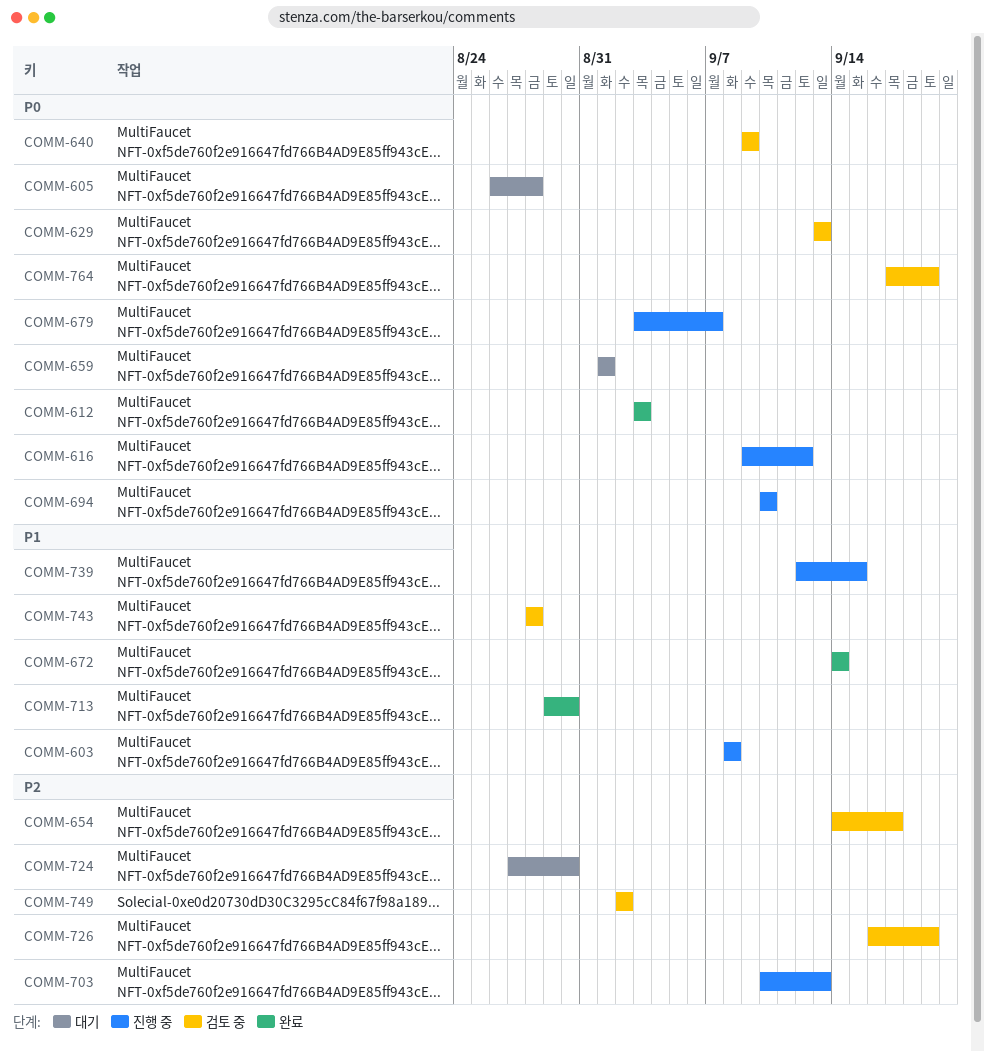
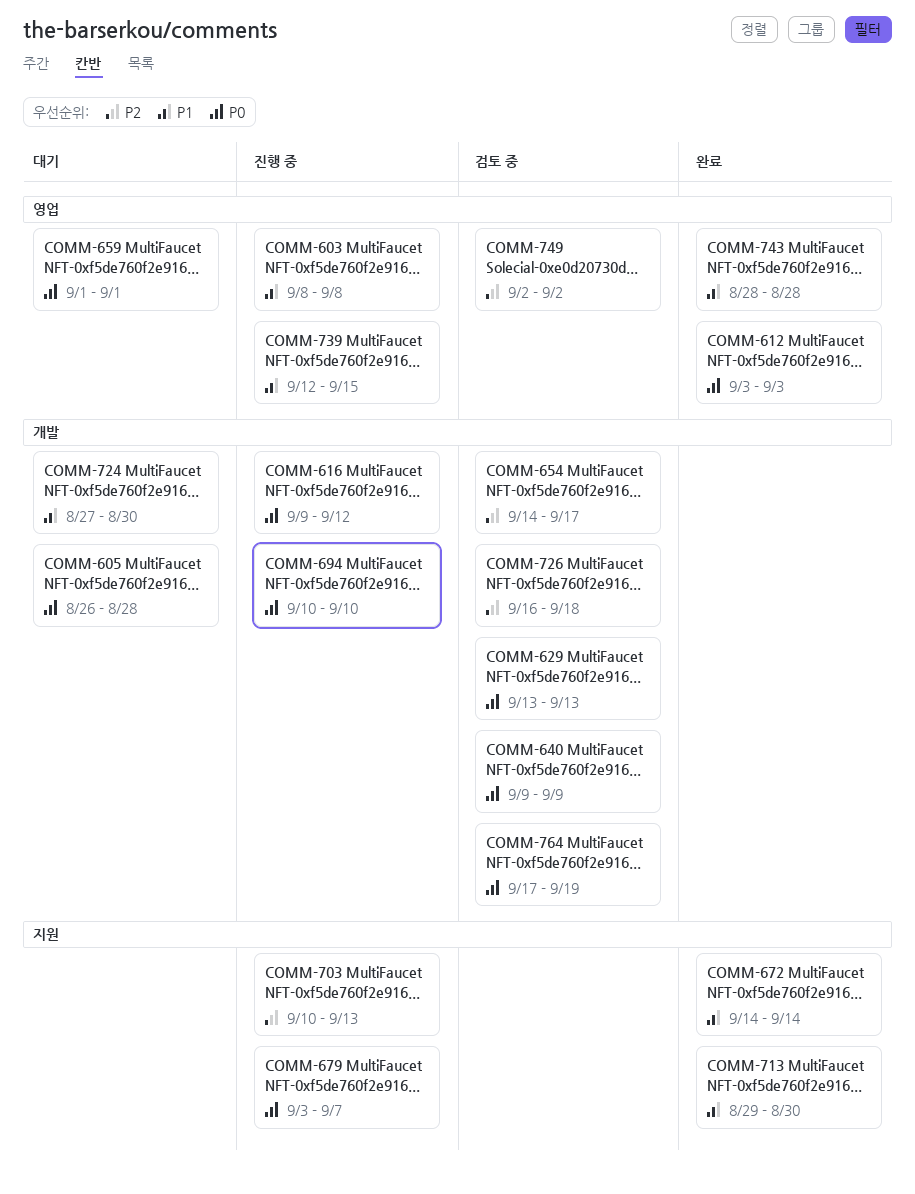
COMM-724, priority: P2 -> P1
COMM-726, due: Sep 19 -> Sep 18
COMM-743, status: 검토 중 -> 완료

